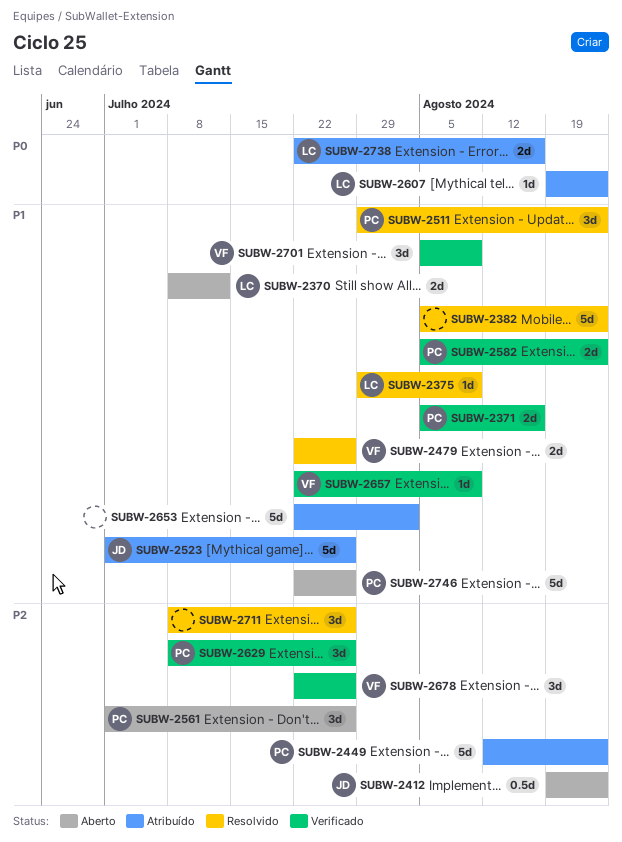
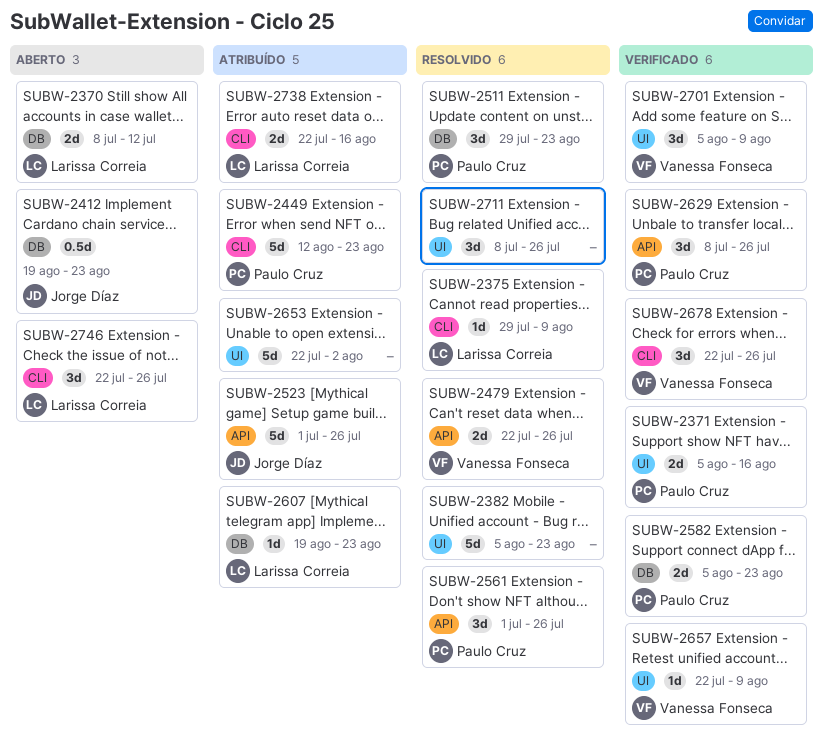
SUBW-2561, status: Aberto -> Resolvido
SUBW-2746, owner: Paulo Cruz -> Larissa Correia
SUBW-2746, estimate: 5d -> 3d

